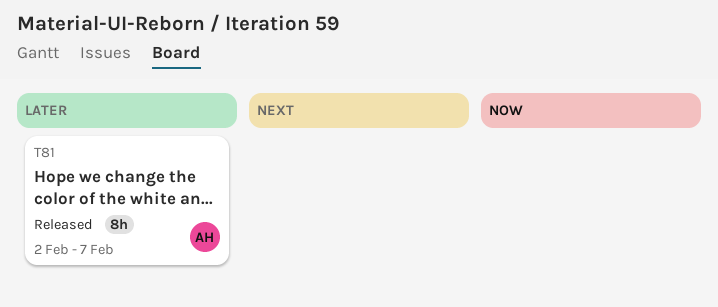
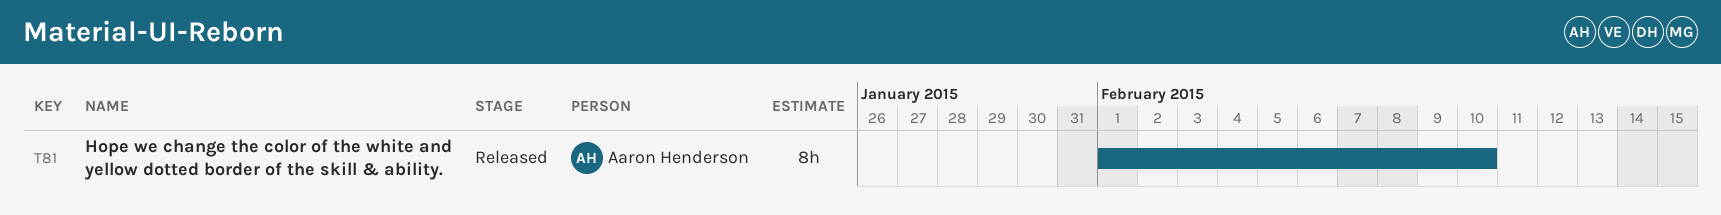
T81, start: Feb 2 -> Feb 1
T81, due: Feb 7 -> Feb 10

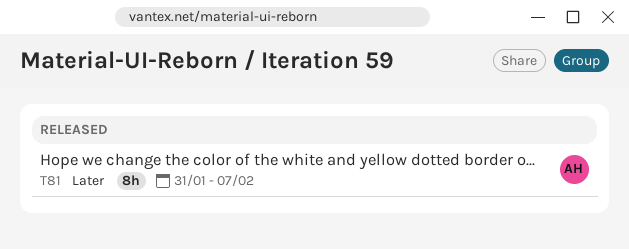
T81, start: Feb 1 -> Jan 31
T81, due: Feb 10 -> Feb 7

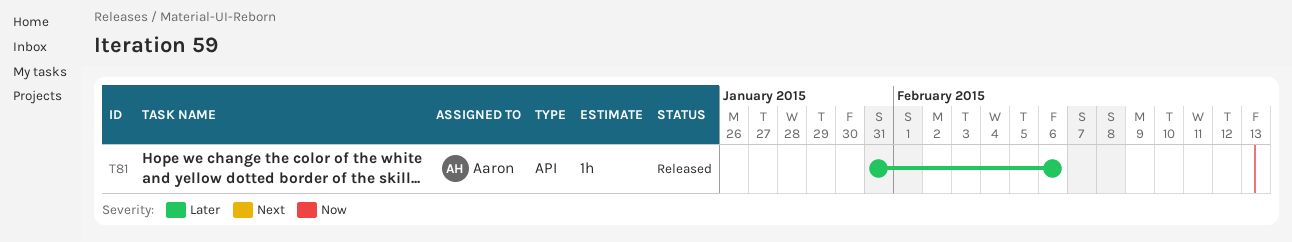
T81, estimate: 8h -> 1h
T81, due: Feb 7 -> Feb 6

